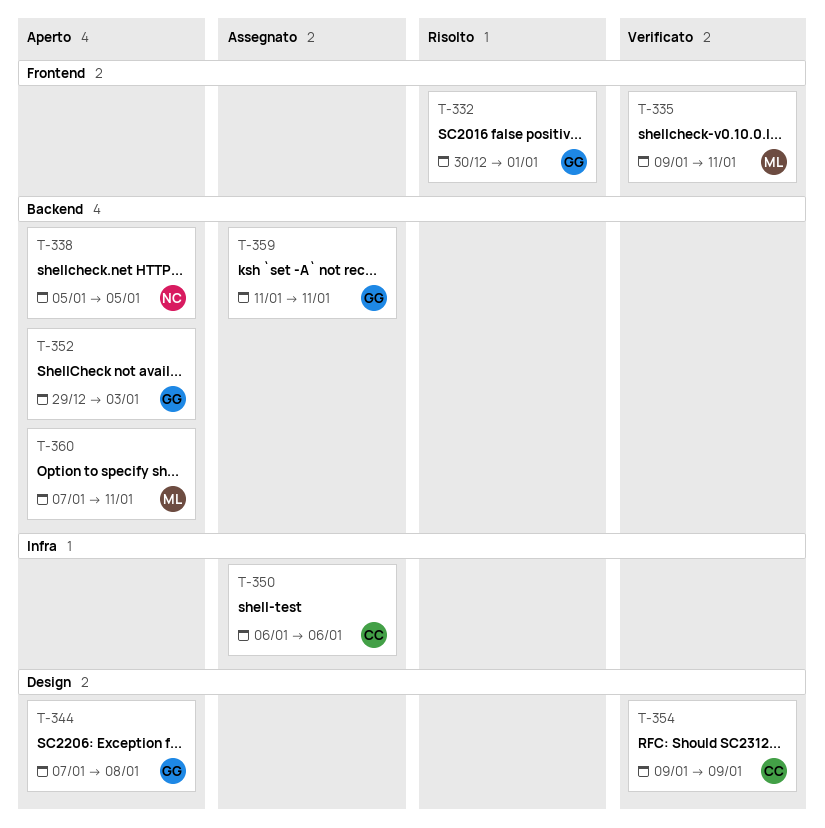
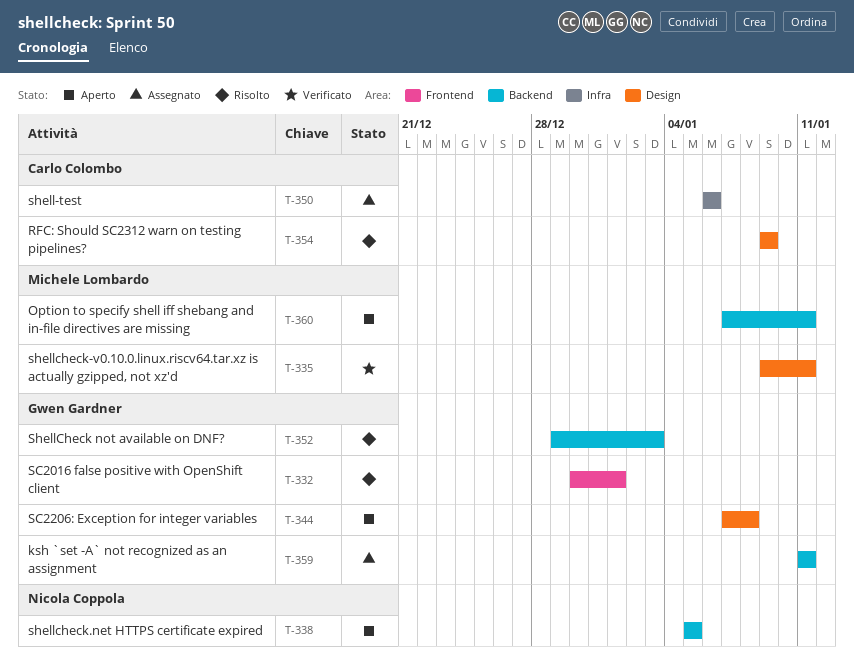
T-335, label: Frontend -> Design
T-352, status: Aperto -> Risolto
T-354, status: Verificato -> Risolto

